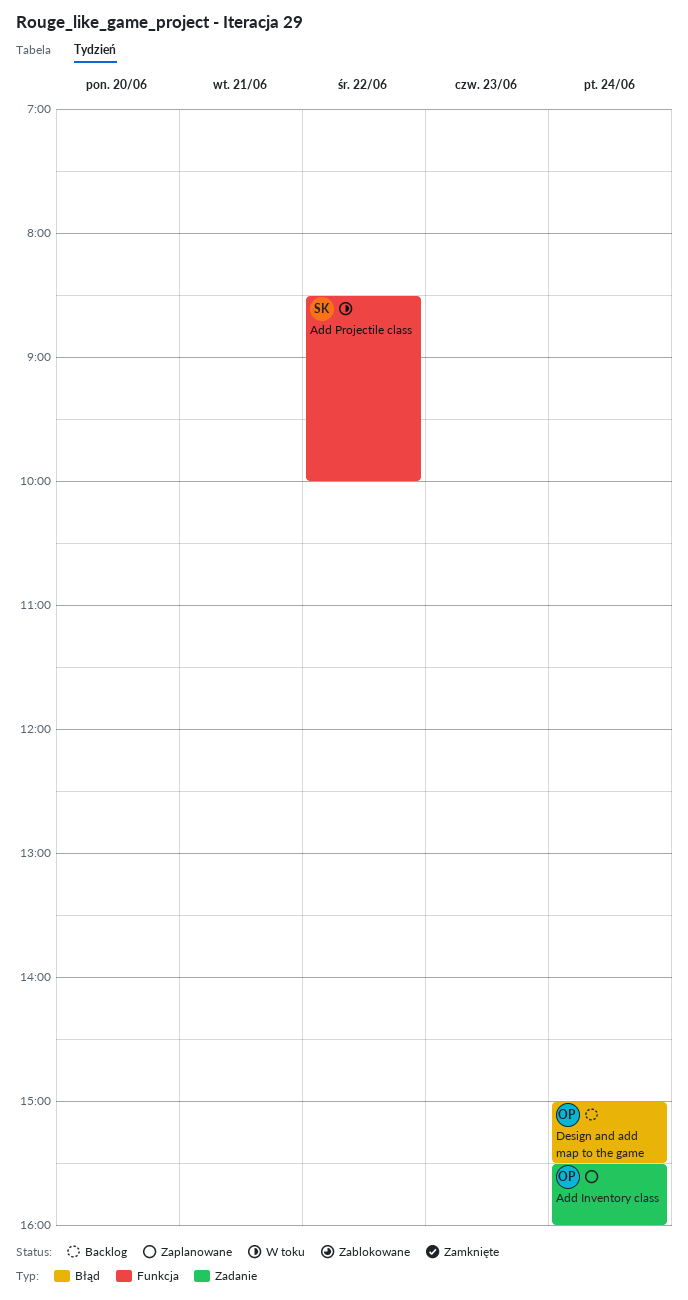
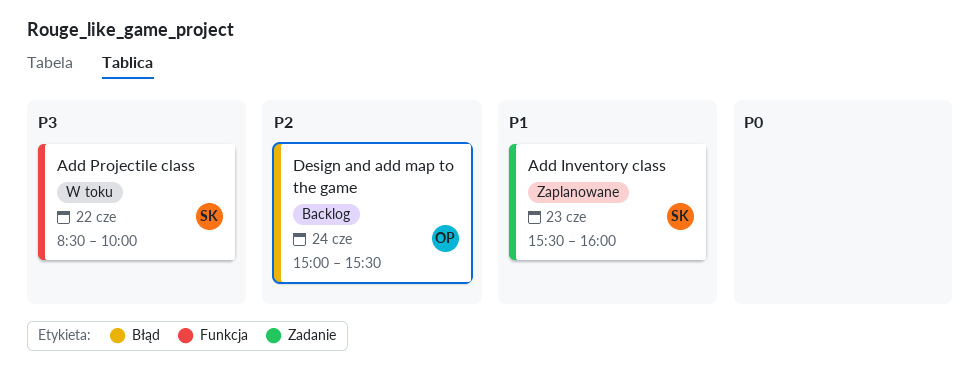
Add Inventory class, owner: OP -> SK
Add Inventory class, day: Jun 24 -> Jun 23

